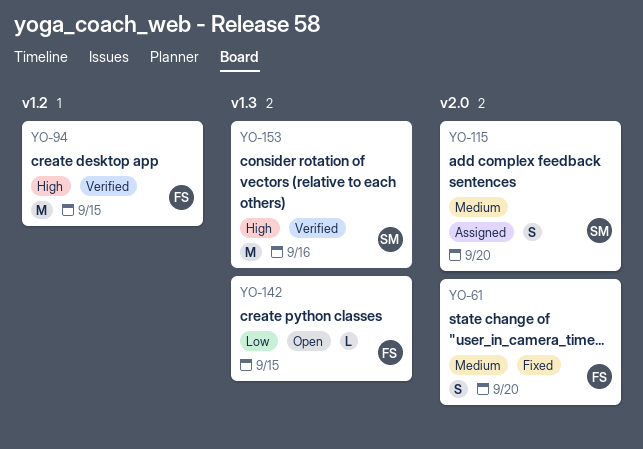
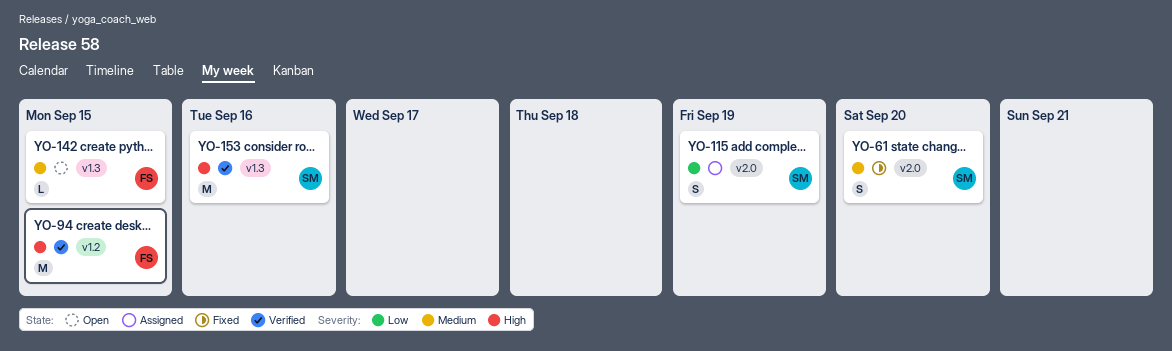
YO-61, owner: FS -> SM
YO-115, priority: Medium -> Low
YO-115, due: Sep 20 -> Sep 19
YO-142, priority: Low -> Medium

